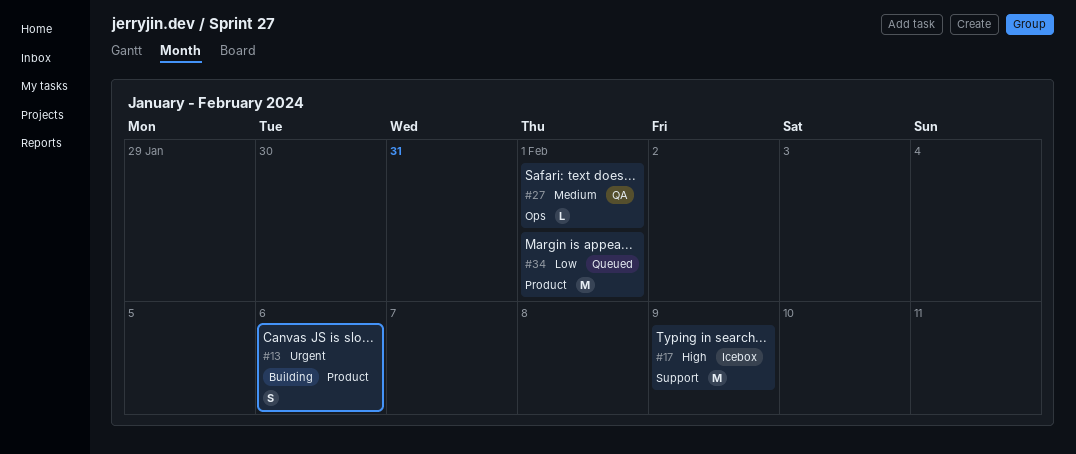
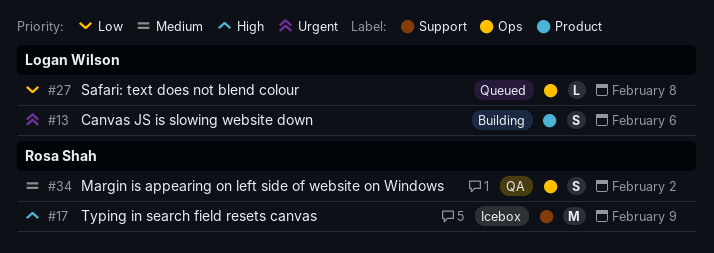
#27, status: QA -> Queued
#27, priority: Medium -> Low
#27, due: Feb 1 -> Feb 8
#34, status: Queued -> QA
#34, priority: Low -> Medium
#34, label: Product -> Ops
#34, estimate: M -> S
#34, due: Feb 1 -> Feb 2

